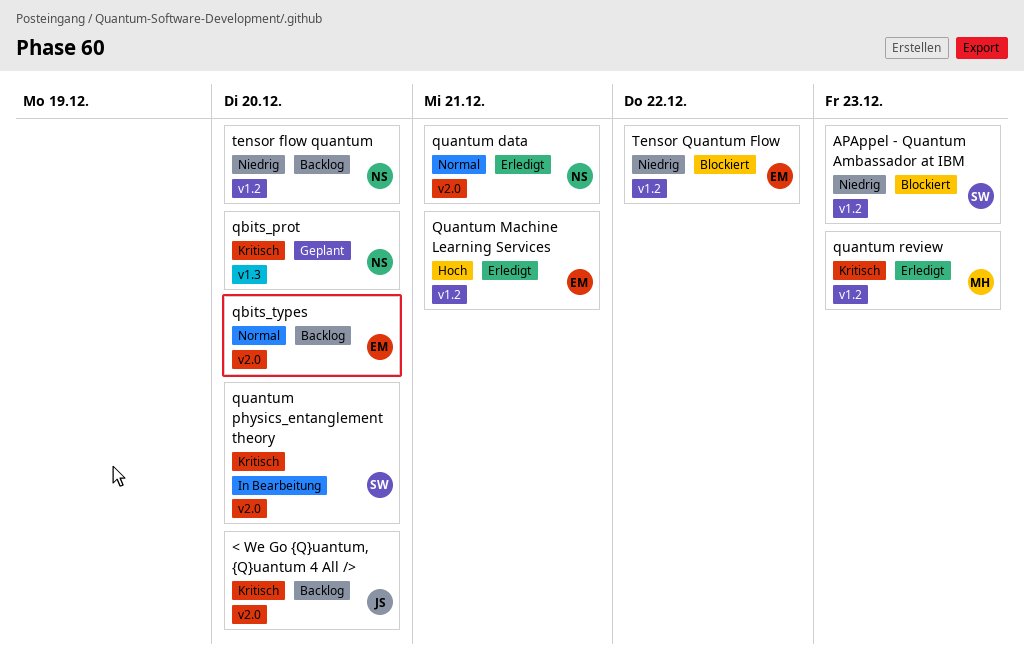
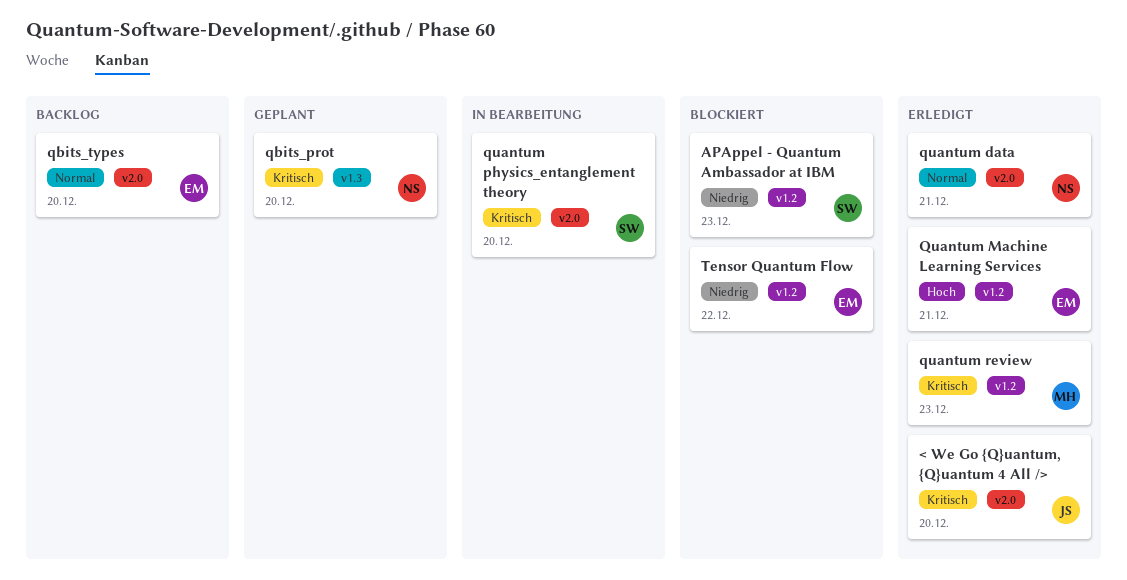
< We Go {Q}uantum, {Q}uantum 4 All />, status: Backlog -> Erledigt
tensor flow quantum: present -> none

